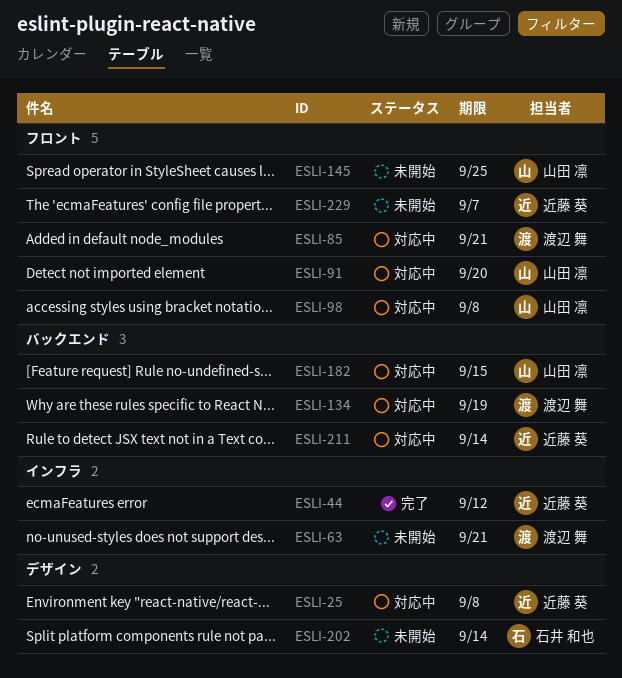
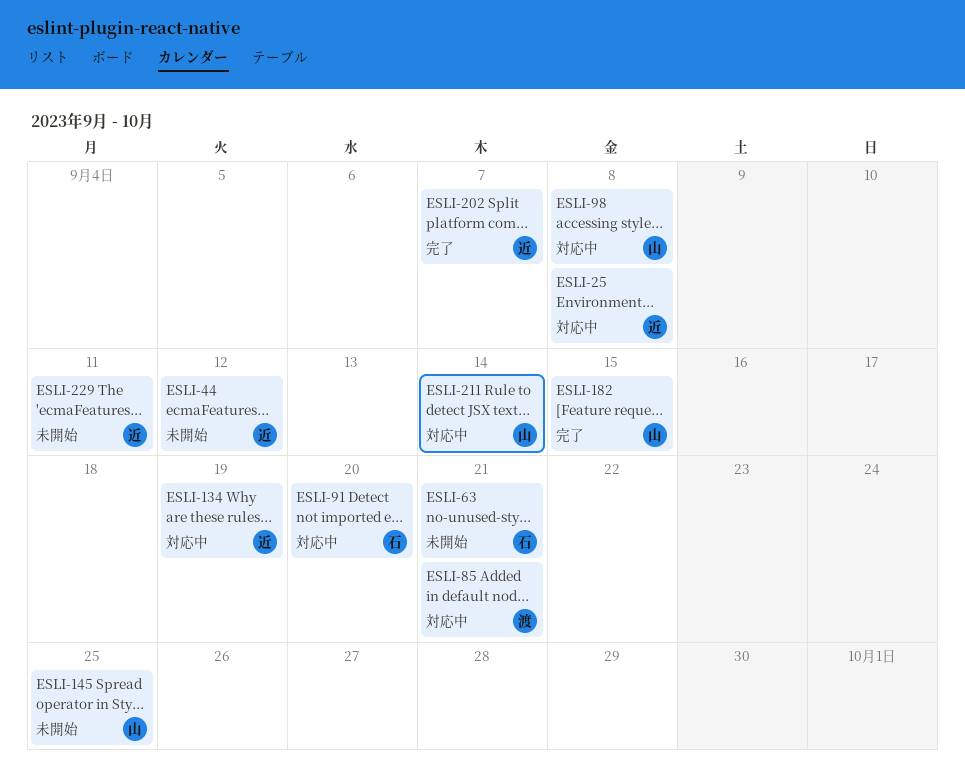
ESLI-44, status: 完了 -> 未開始
ESLI-63, owner: 渡辺 舞 -> 石井 和也
ESLI-91, owner: 山田 凛 -> 石井 和也
ESLI-134, owner: 渡辺 舞 -> 近藤 葵
ESLI-182, status: 対応中 -> 完了
ESLI-202, status: 未開始 -> 完了
ESLI-202, owner: 石井 和也 -> 近藤 葵
ESLI-202, due: Sep 14 -> Sep 7
ESLI-211, owner: 近藤 葵 -> 山田 凛
ESLI-229, due: Sep 7 -> Sep 11

